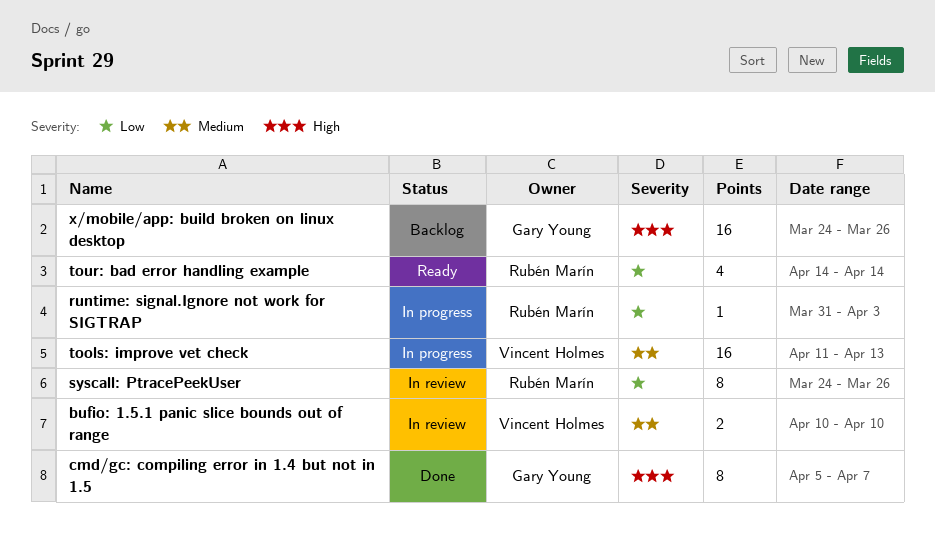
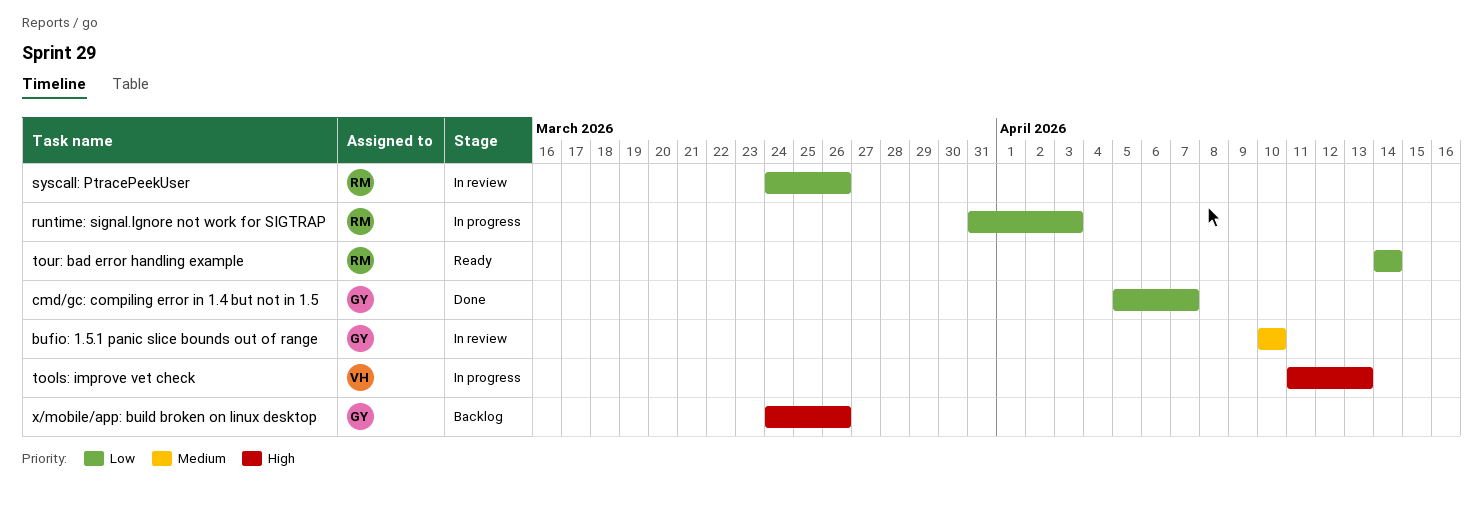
bufio: 1.5.1 panic slice bounds out of range, owner: Vincent Holmes -> Gary Young
cmd/gc: compiling error in 1.4 but not in 1.5, priority: High -> Low
tools: improve vet check, priority: Medium -> High

